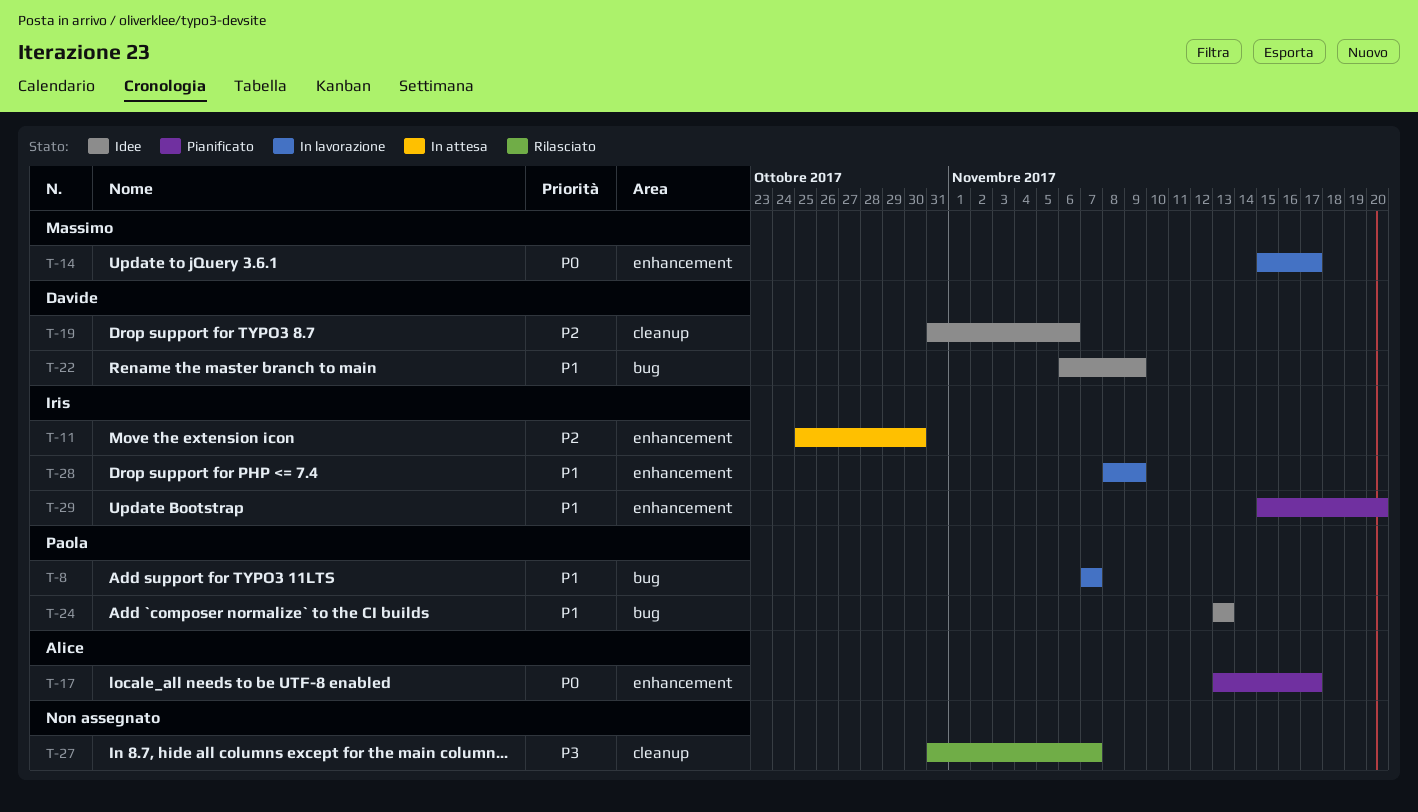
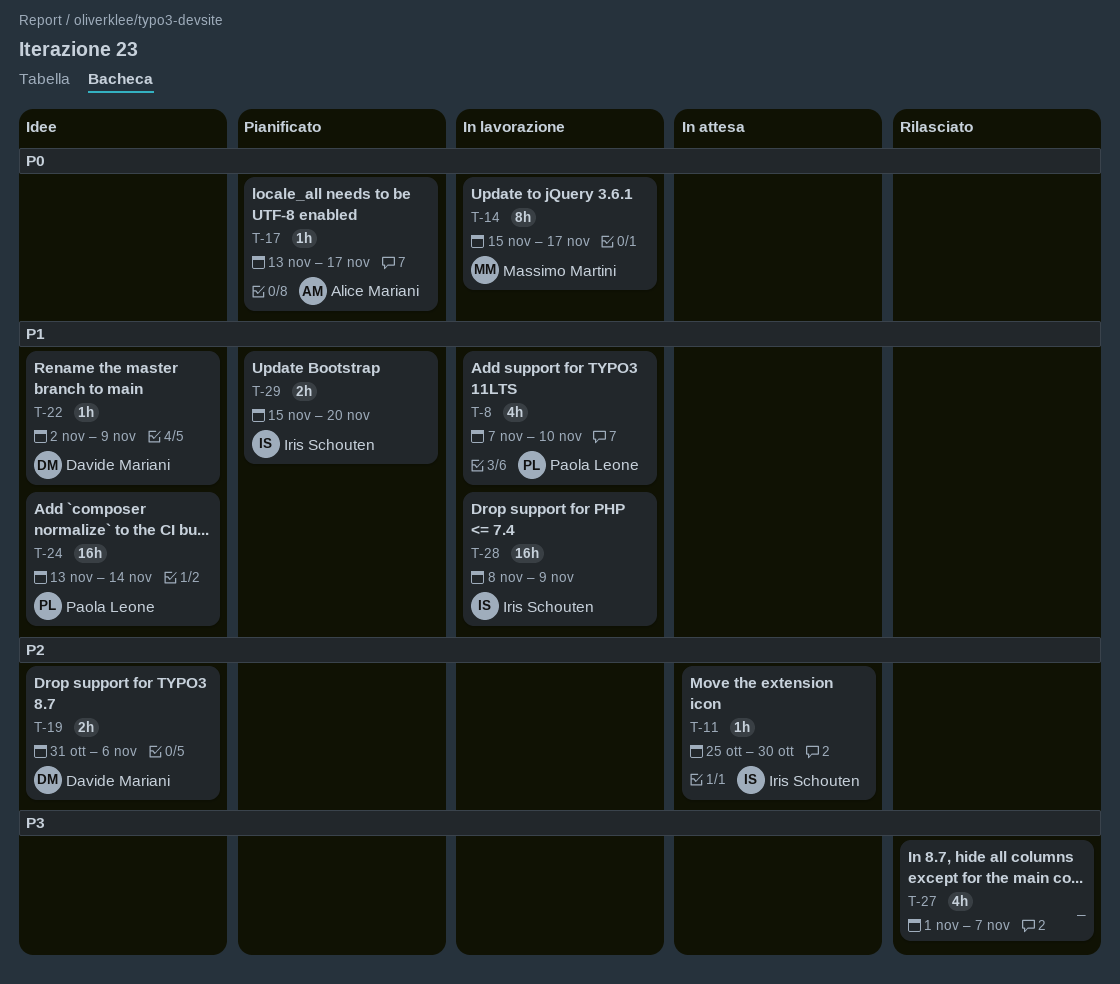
T-8, due: Nov 7 -> Nov 10
T-22, start: Nov 6 -> Nov 2
T-24, due: Nov 13 -> Nov 14
T-27, start: Oct 31 -> Nov 1

